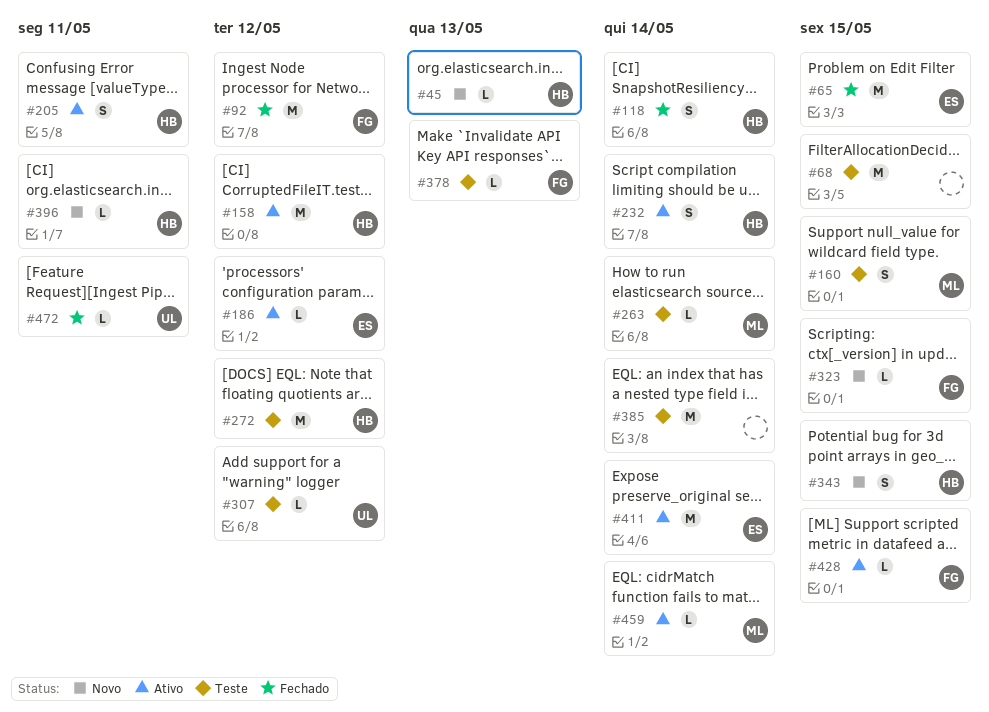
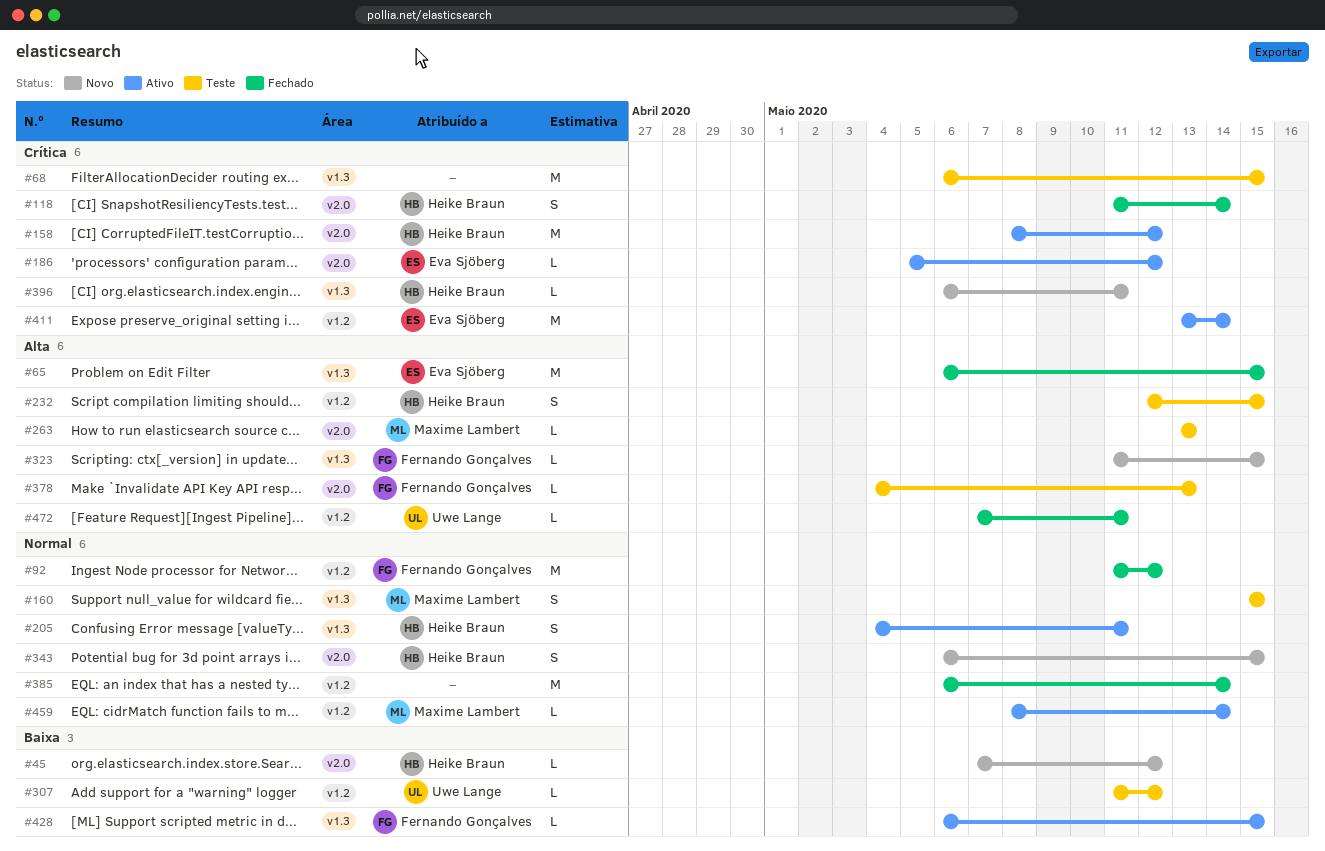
#45, due: May 13 -> May 12
#232, status: Ativo -> Teste
#232, due: May 14 -> May 15
#263, due: May 14 -> May 13
#272: present -> none
#385, status: Teste -> Fechado

